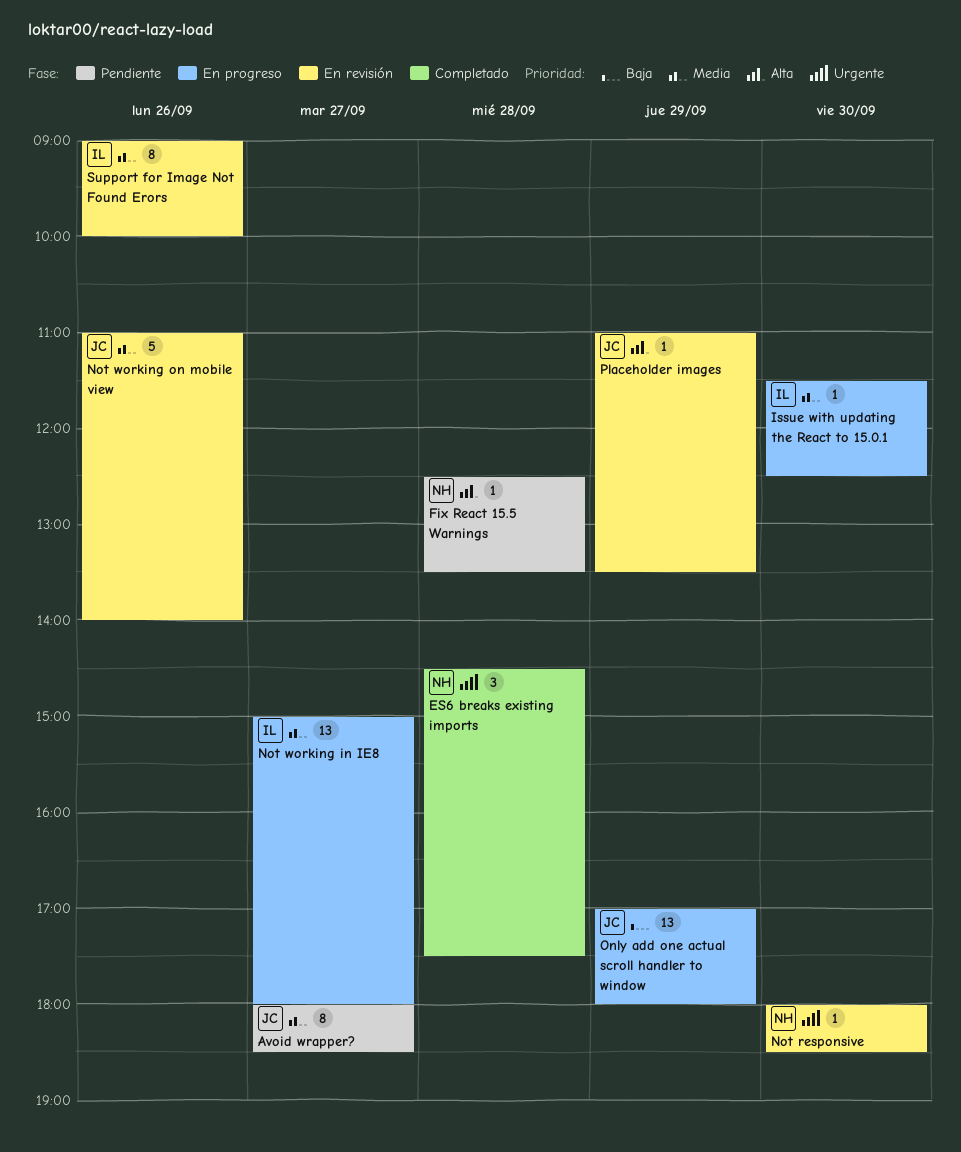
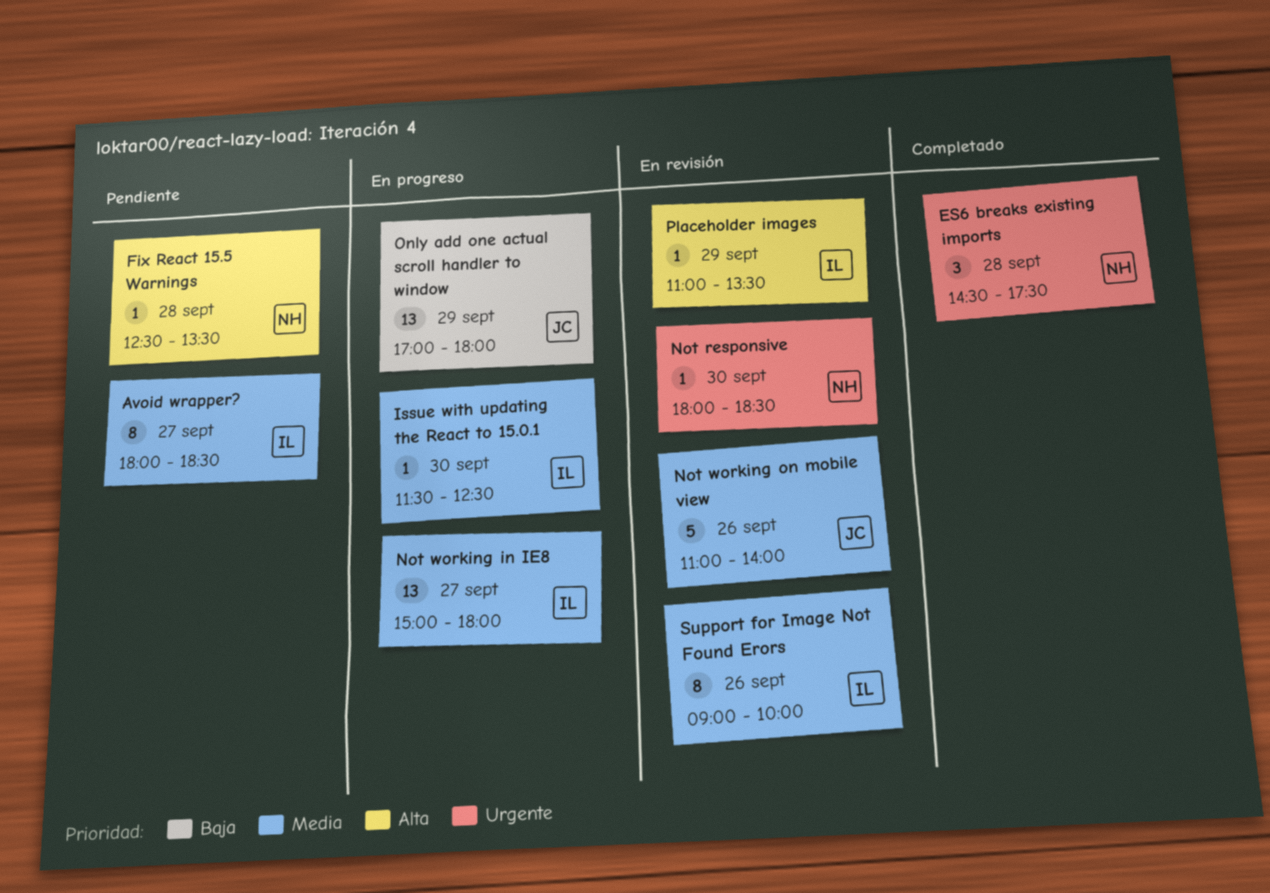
Avoid wrapper?, owner: JC -> IL
Placeholder images, owner: JC -> IL

